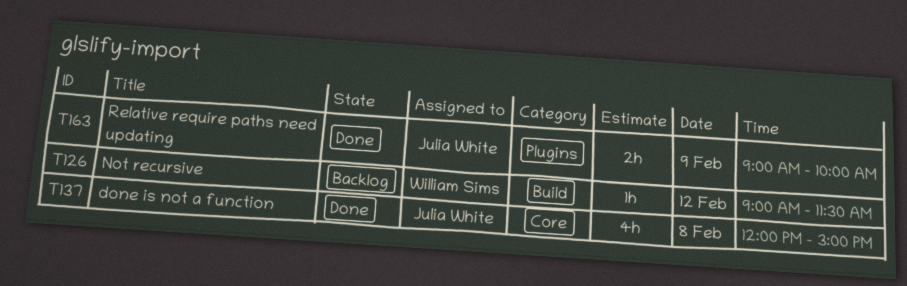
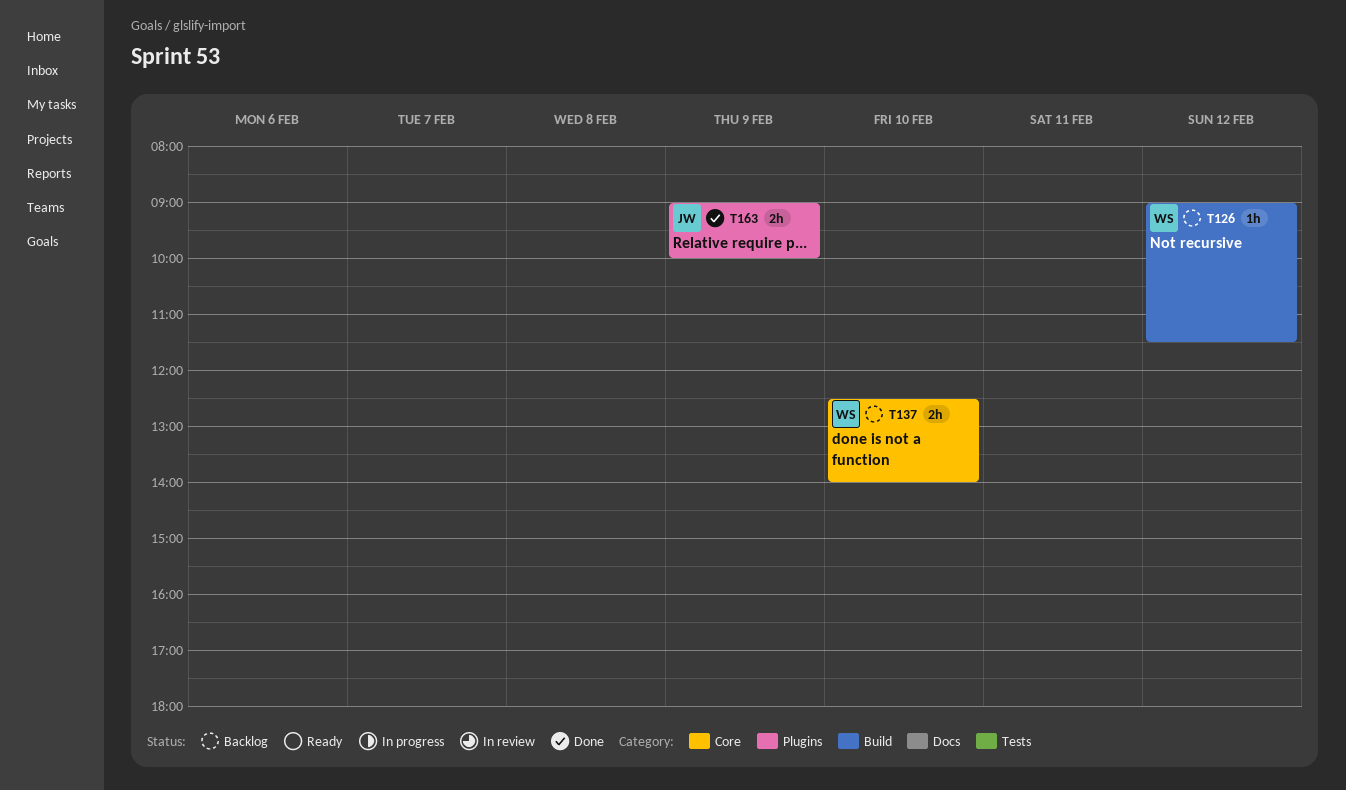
T137, status: Done -> Backlog
T137, owner: Julia White -> William Sims
T137, estimate: 4h -> 2h
T137, day: Feb 8 -> Feb 10
T137, begins: 12:00 -> 12:30
T137, ends: 15:00 -> 14:00

